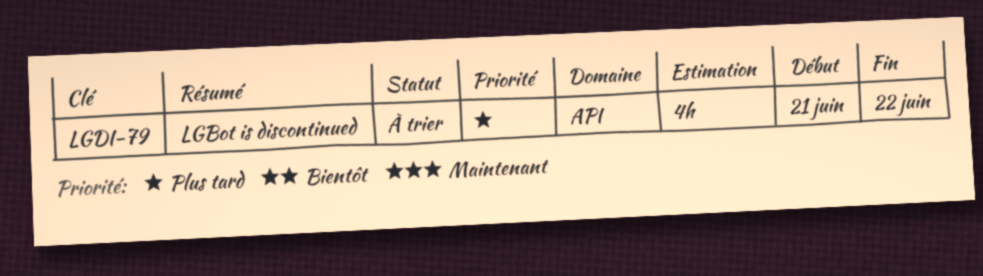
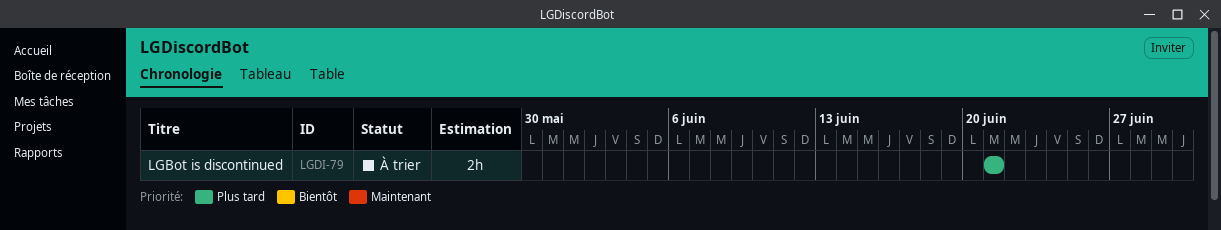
LGDI-79, estimate: 4h -> 2h
LGDI-79, due: Jun 22 -> Jun 21

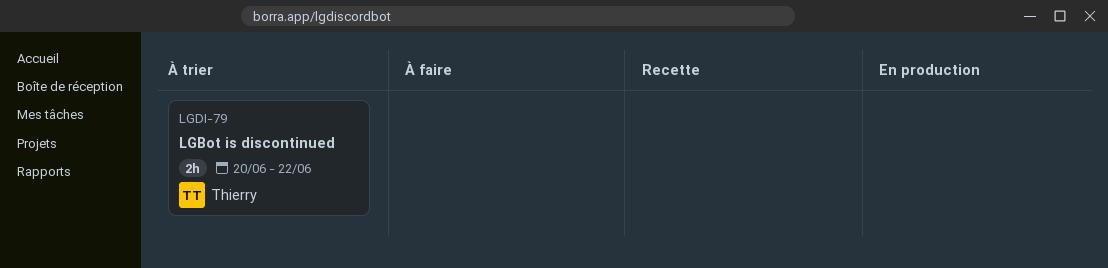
LGDI-79, start: Jun 21 -> Jun 20
LGDI-79, due: Jun 21 -> Jun 22

